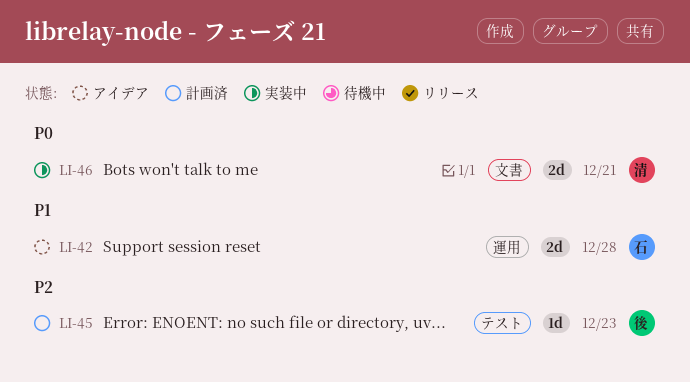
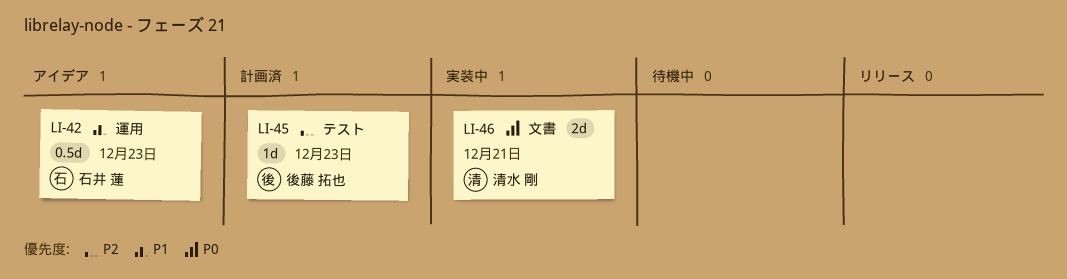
LI-42, estimate: 2d -> 0.5d
LI-42, due: Dec 28 -> Dec 23

